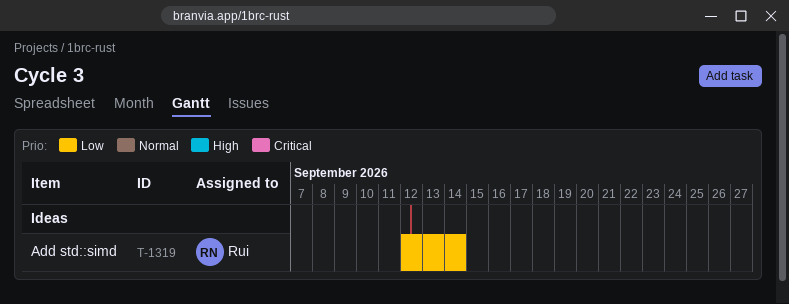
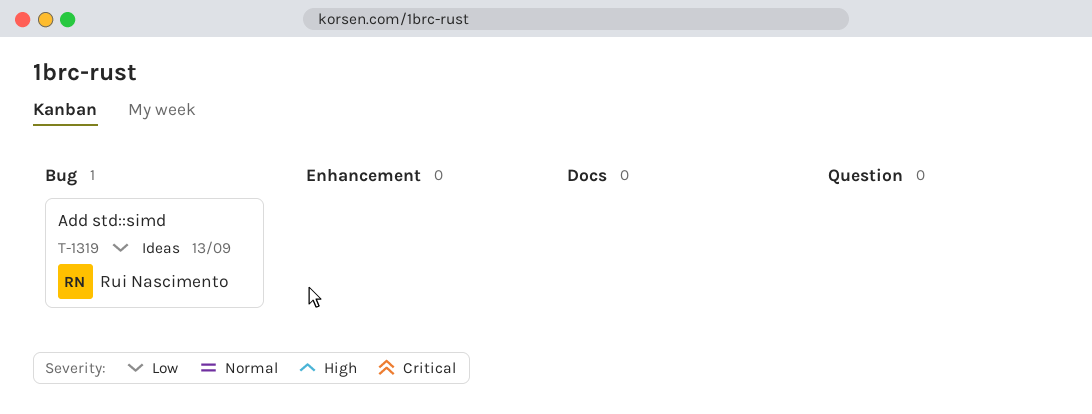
T-1319, due: Sep 14 -> Sep 13

